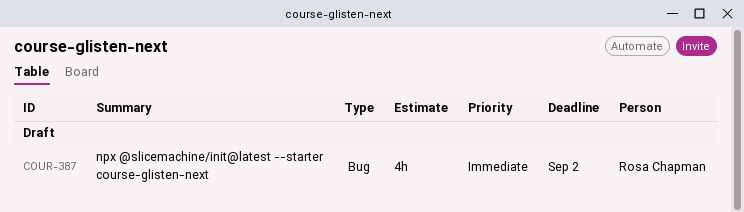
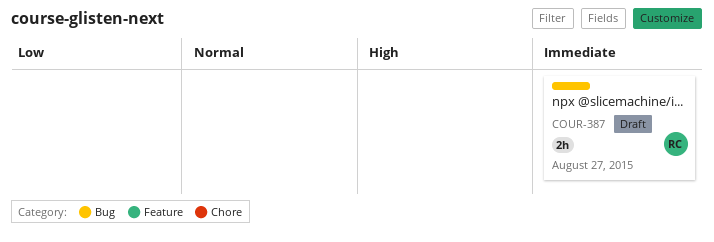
COUR-387, estimate: 4h -> 2h
COUR-387, due: Sep 2 -> Aug 27

